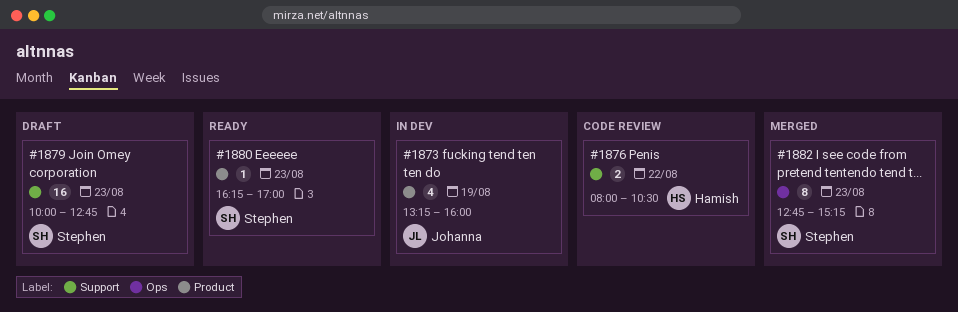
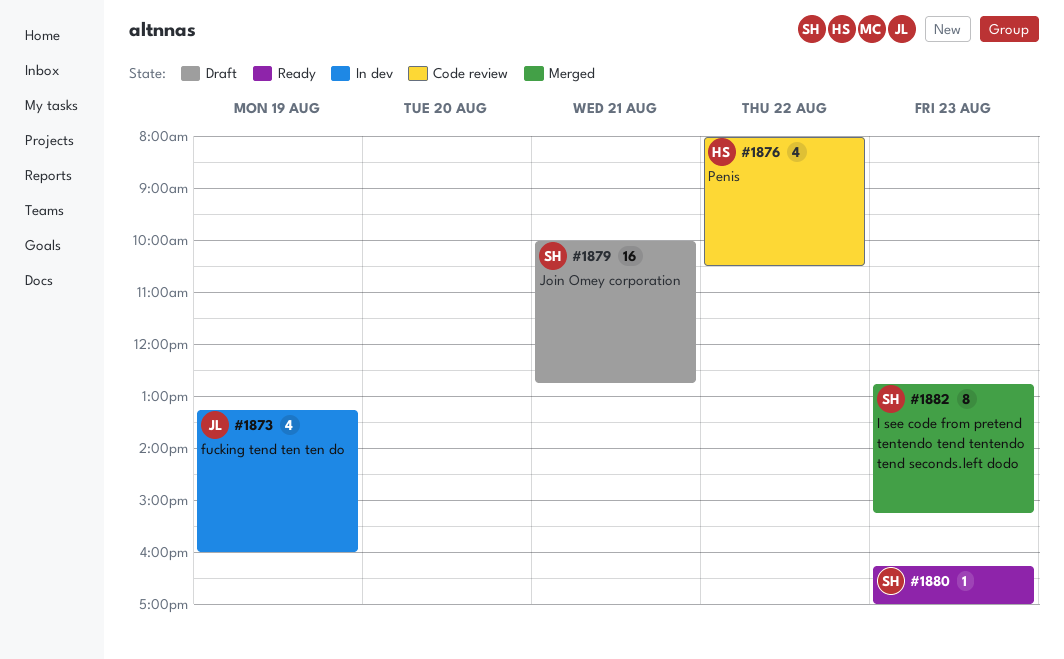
#1876, estimate: 2 -> 4
#1879, day: Aug 23 -> Aug 21

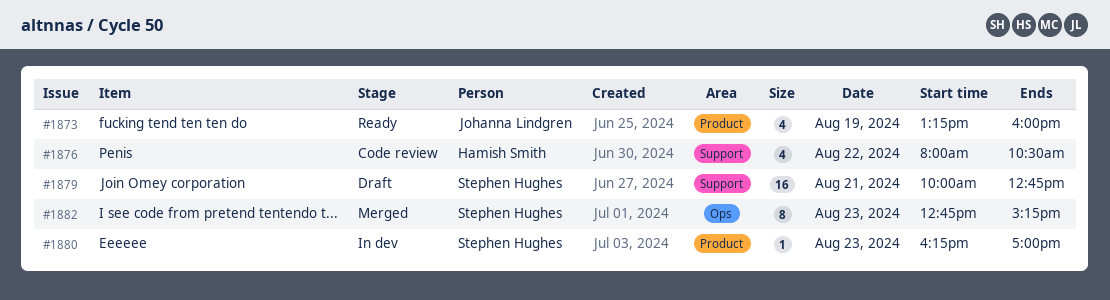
#1873, status: In dev -> Ready
#1880, status: Ready -> In dev

